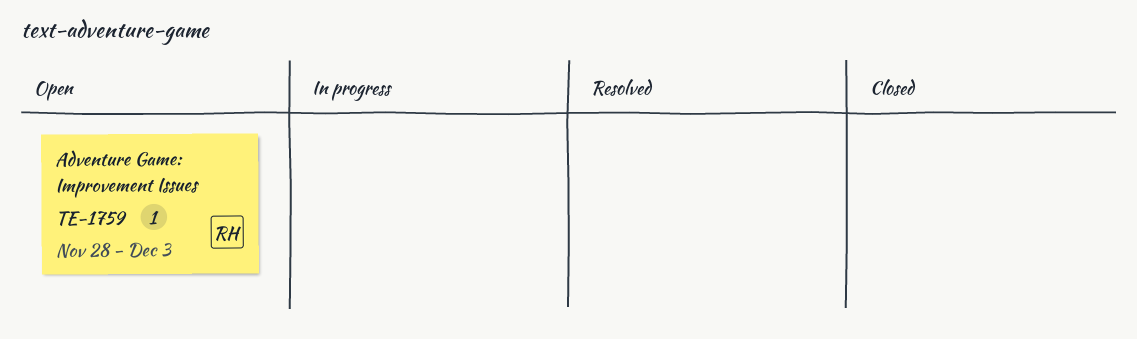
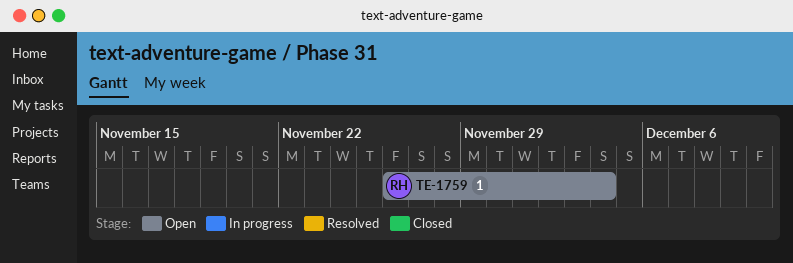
TE-1759, start: Nov 28 -> Nov 26
TE-1759, due: Dec 3 -> Dec 4

